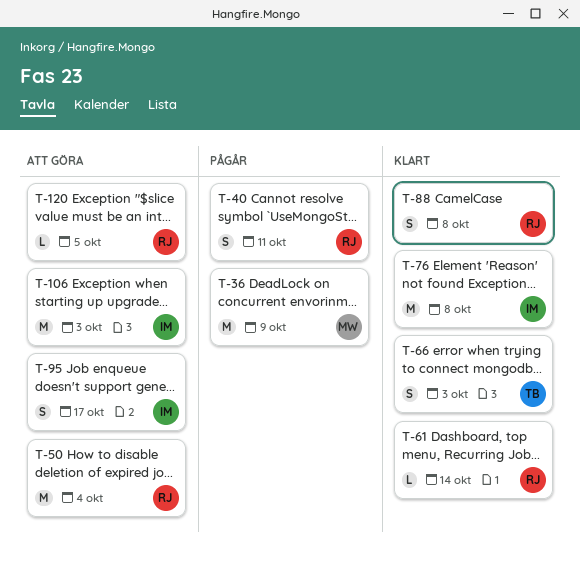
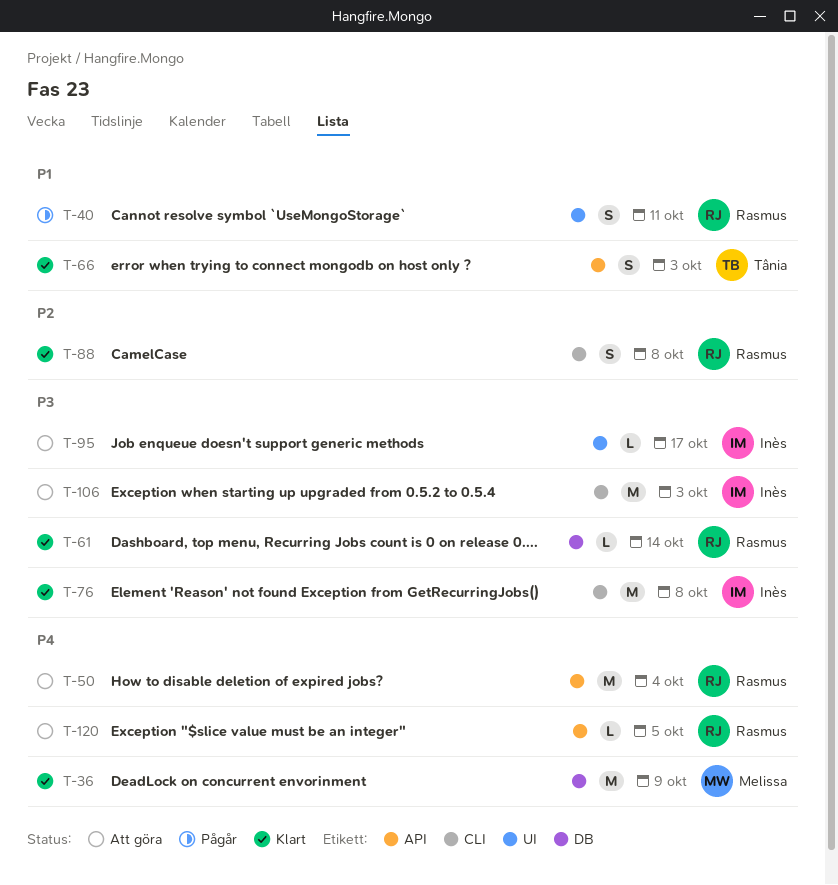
T-36, status: Pågår -> Klart
T-95, estimate: S -> L

